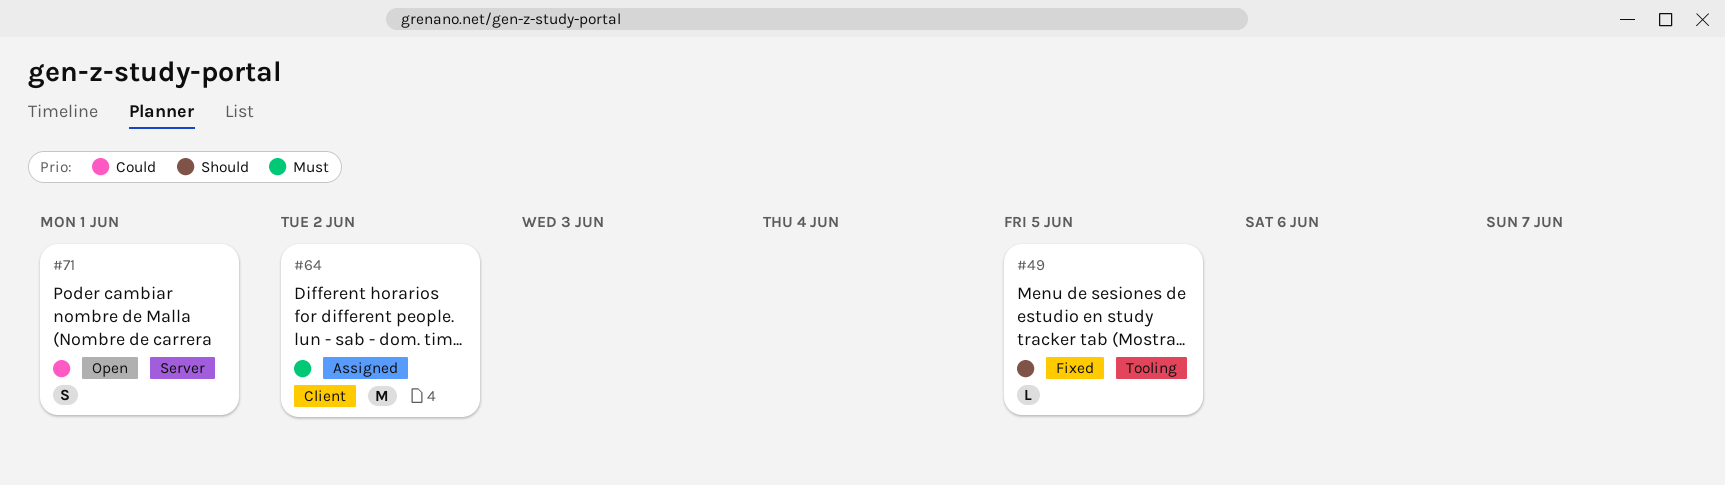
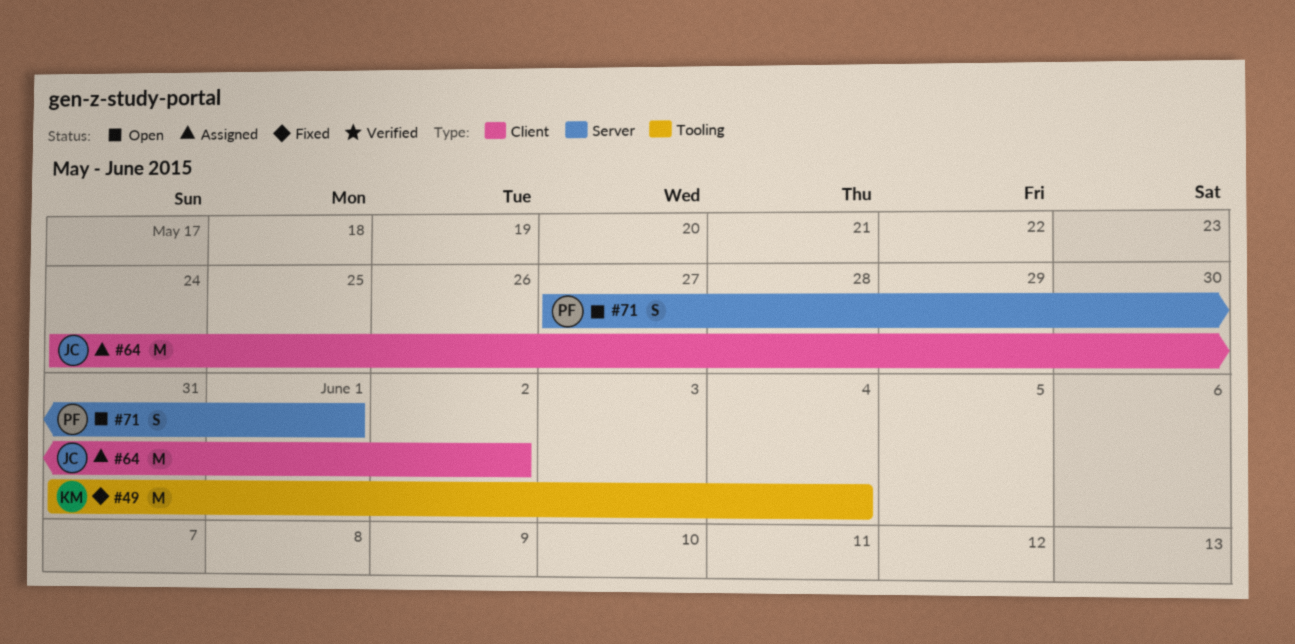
#49, estimate: L -> M
#49, due: Jun 5 -> Jun 4

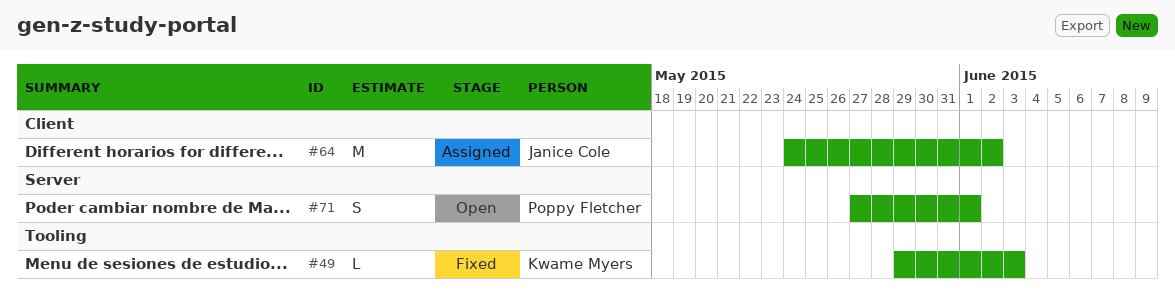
#49, estimate: M -> L
#49, start: May 31 -> May 29
#49, due: Jun 4 -> Jun 3

